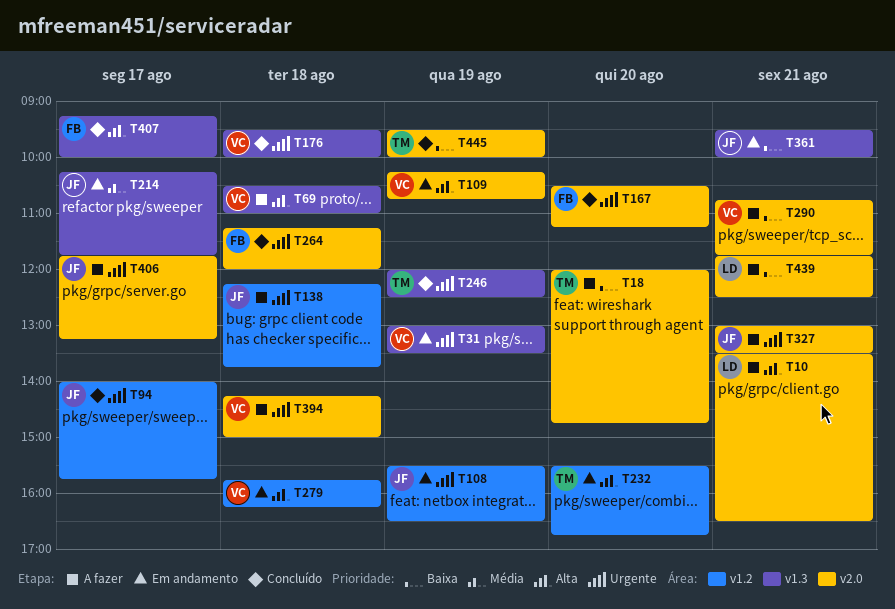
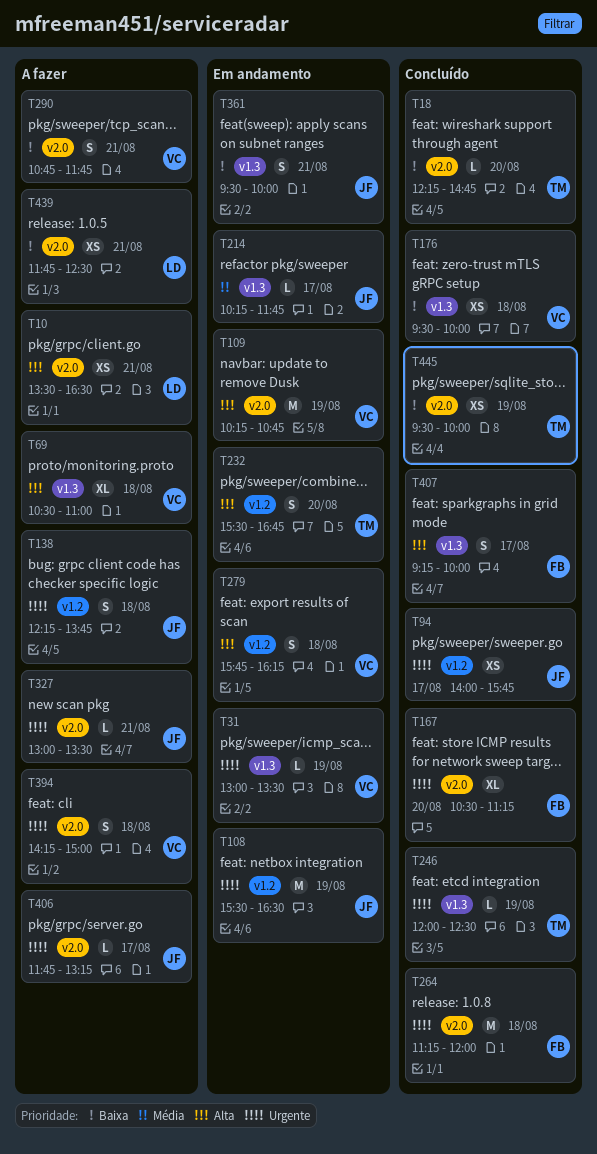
T18, status: A fazer -> Concluído
T18, begins: 12:00 -> 12:15
T176, priority: Urgente -> Baixa

